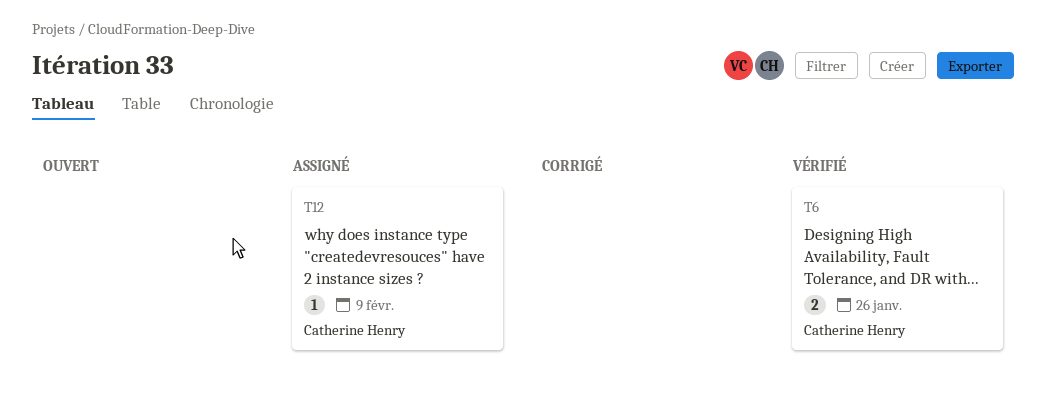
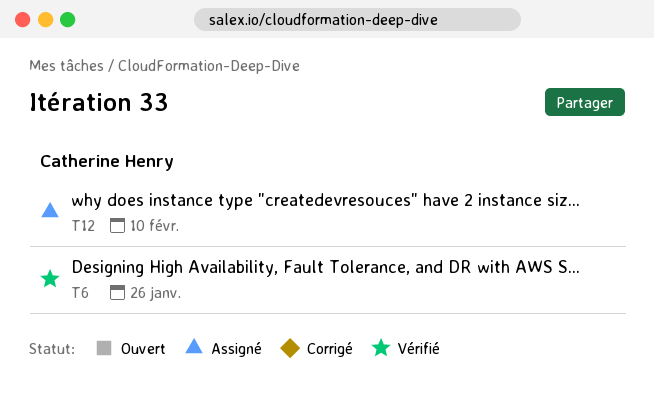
T12, due: Feb 9 -> Feb 10

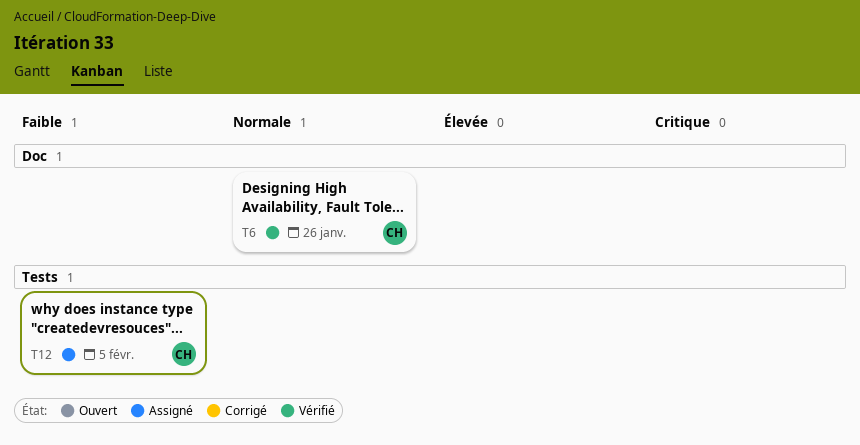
T12, due: Feb 10 -> Feb 5

